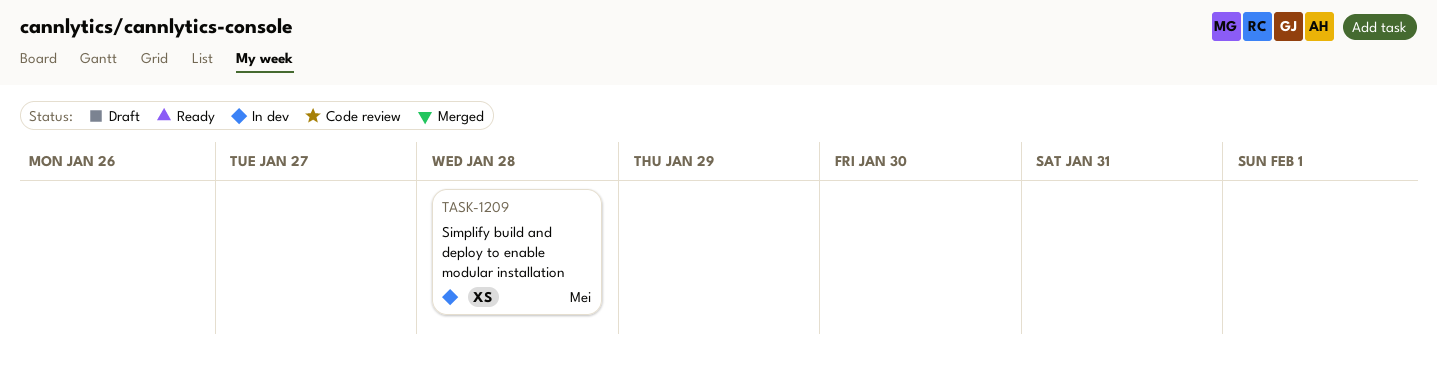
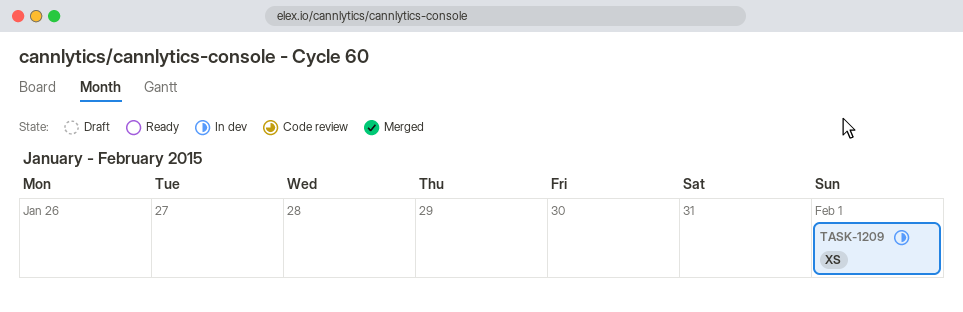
TASK-1209, due: Jan 28 -> Feb 1

